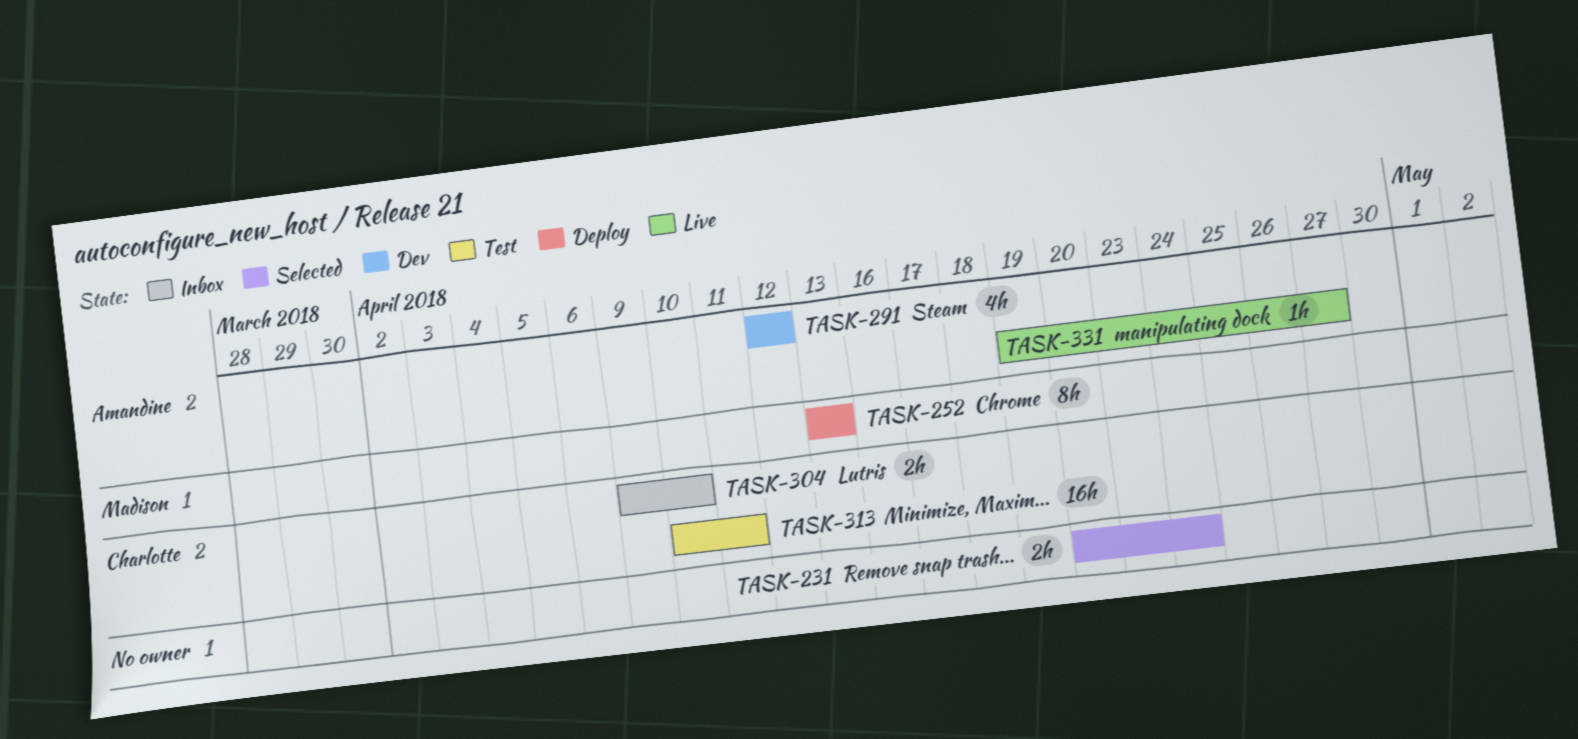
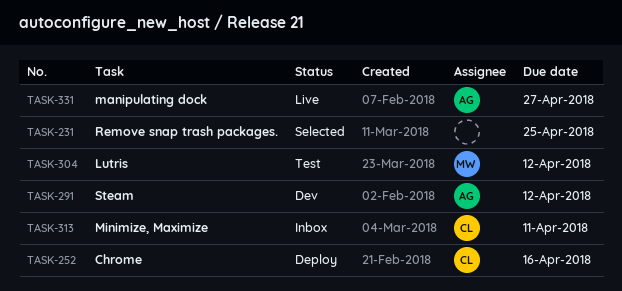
TASK-231, due: Apr 24 -> Apr 25
TASK-252, owner: Madison -> Charlotte
TASK-252, due: Apr 13 -> Apr 16
TASK-304, status: Inbox -> Test
TASK-304, owner: Charlotte -> Madison
TASK-304, due: Apr 10 -> Apr 12
TASK-313, status: Test -> Inbox

